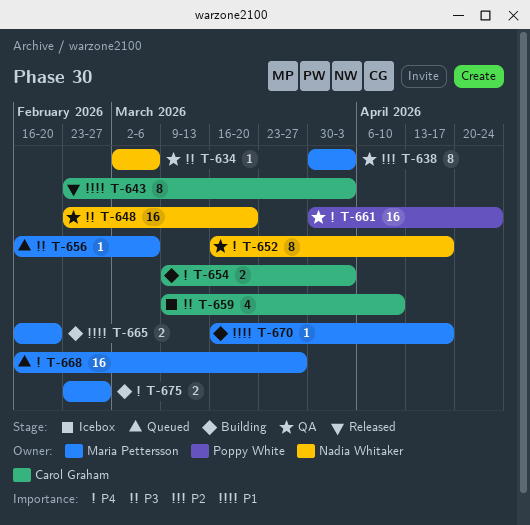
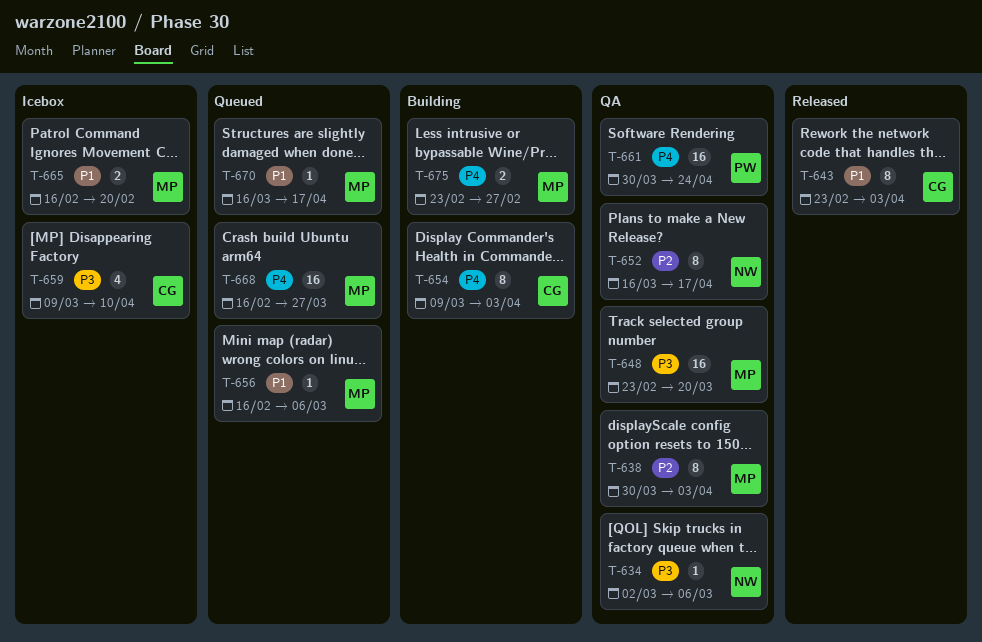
T-648, owner: Nadia Whitaker -> Maria Pettersson
T-652, priority: P4 -> P2
T-654, estimate: 2 -> 8
T-656, priority: P3 -> P1
T-665, status: Building -> Icebox
T-670, status: Building -> Queued

